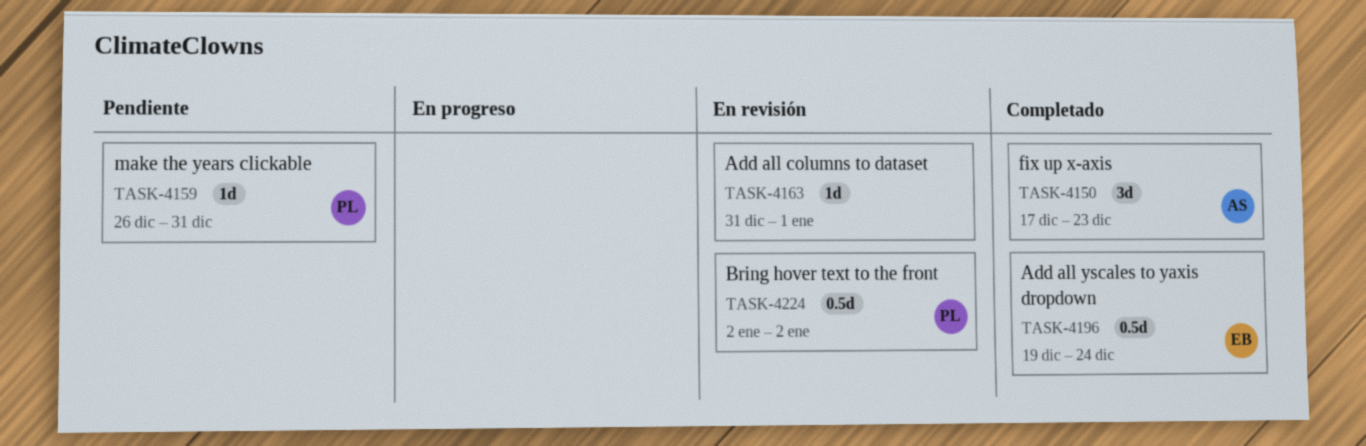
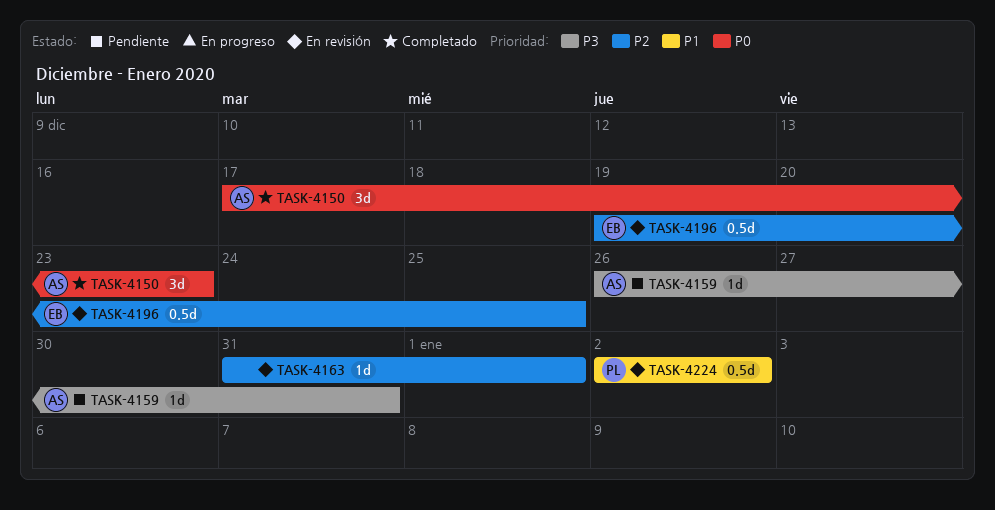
TASK-4159, owner: PL -> AS
TASK-4196, status: Completado -> En revisión
TASK-4196, due: Dec 24 -> Dec 25

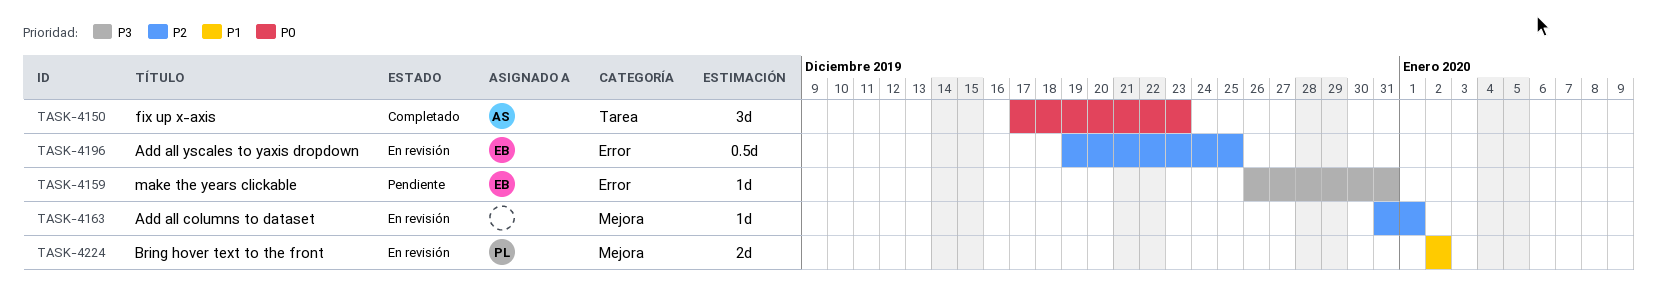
TASK-4159, owner: AS -> EB
TASK-4224, estimate: 0.5d -> 2d

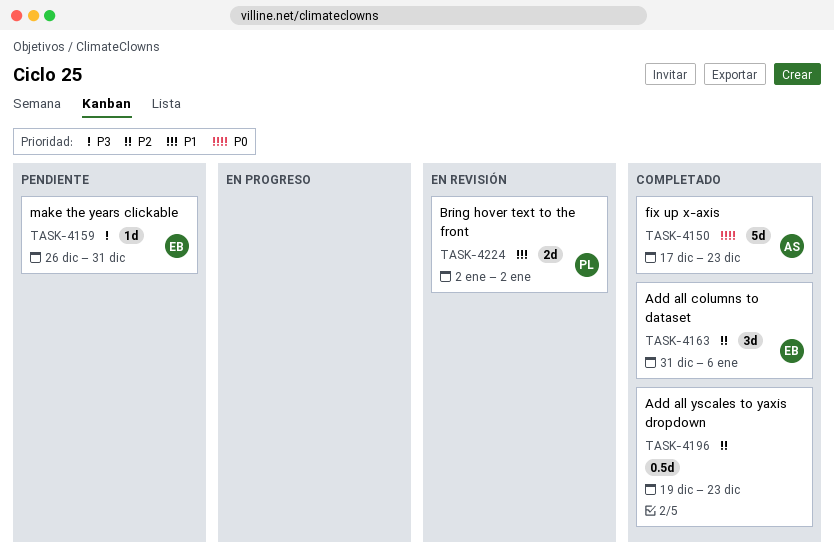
TASK-4150, estimate: 3d -> 5d
TASK-4163, status: En revisión -> Completado
TASK-4163, owner: none -> EB
TASK-4163, estimate: 1d -> 3d
TASK-4163, due: Jan 1 -> Jan 6
TASK-4196, status: En revisión -> Completado
TASK-4196, owner: EB -> none
TASK-4196, due: Dec 25 -> Dec 23

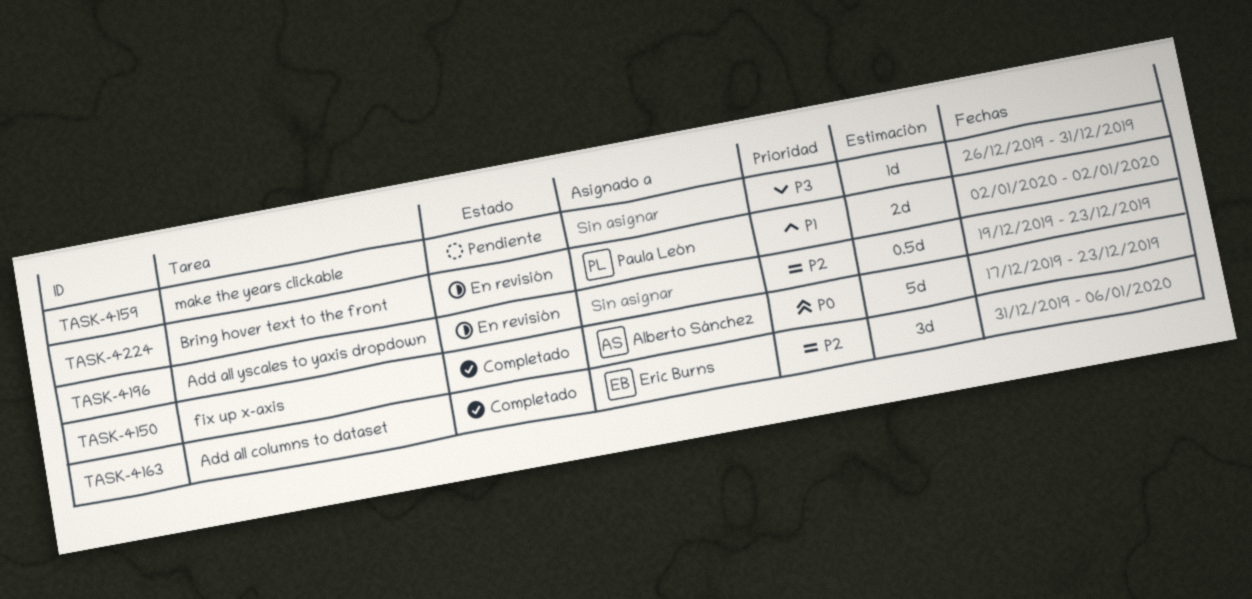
TASK-4159, owner: Eric Burns -> none
TASK-4196, status: Completado -> En revisión

